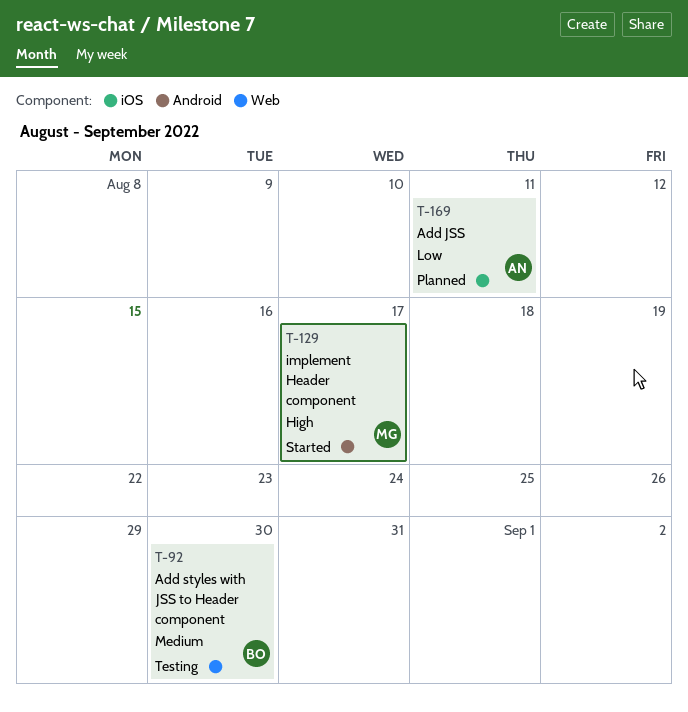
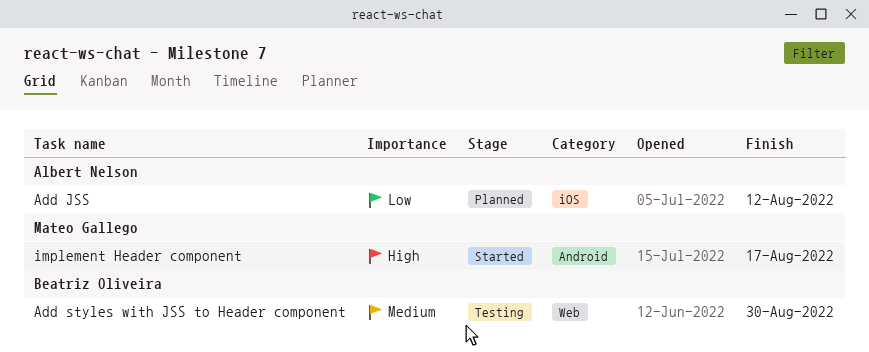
Add JSS, due: Aug 11 -> Aug 12

